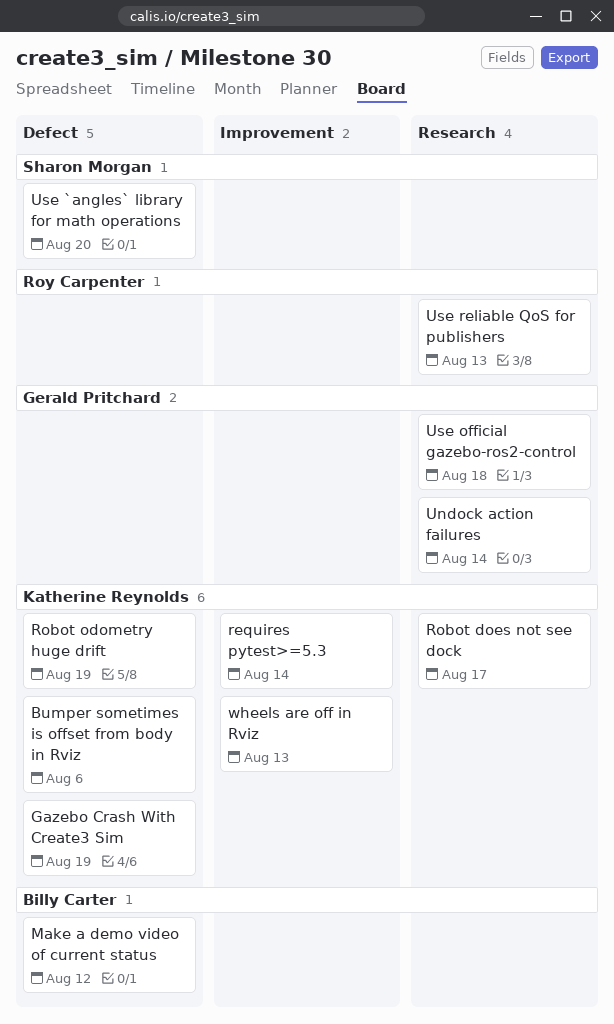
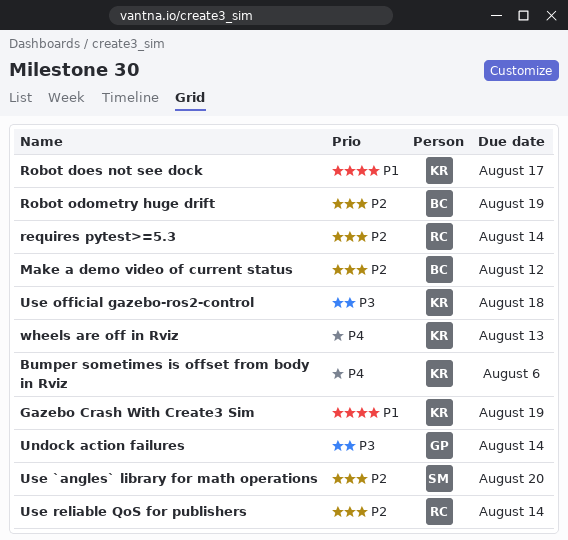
requires pytest>=5.3, owner: Katherine Reynolds -> Roy Carpenter
Robot odometry huge drift, owner: Katherine Reynolds -> Billy Carter
Use official gazebo-ros2-control, owner: Gerald Pritchard -> Katherine Reynolds
Use reliable QoS for publishers, due: Aug 13 -> Aug 14

